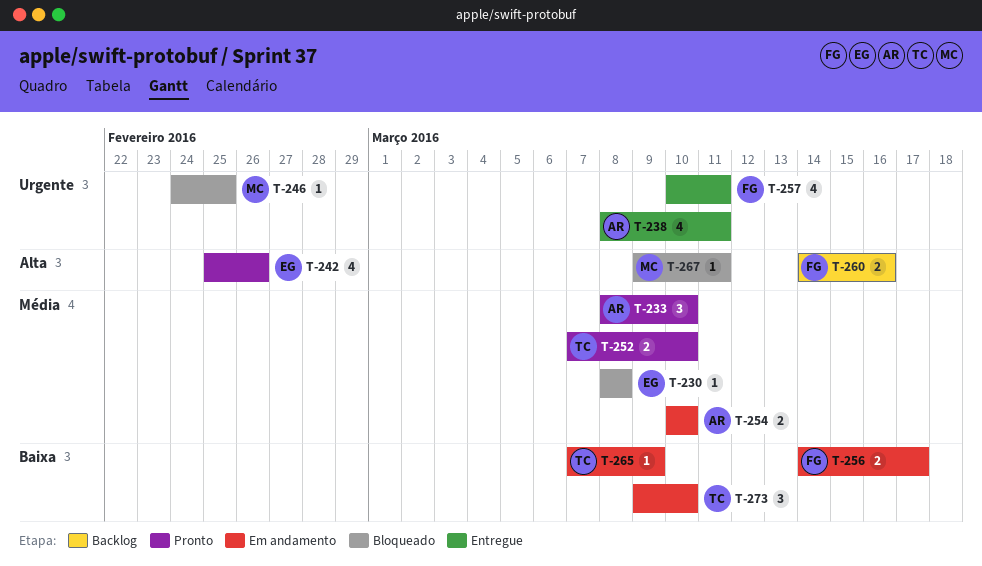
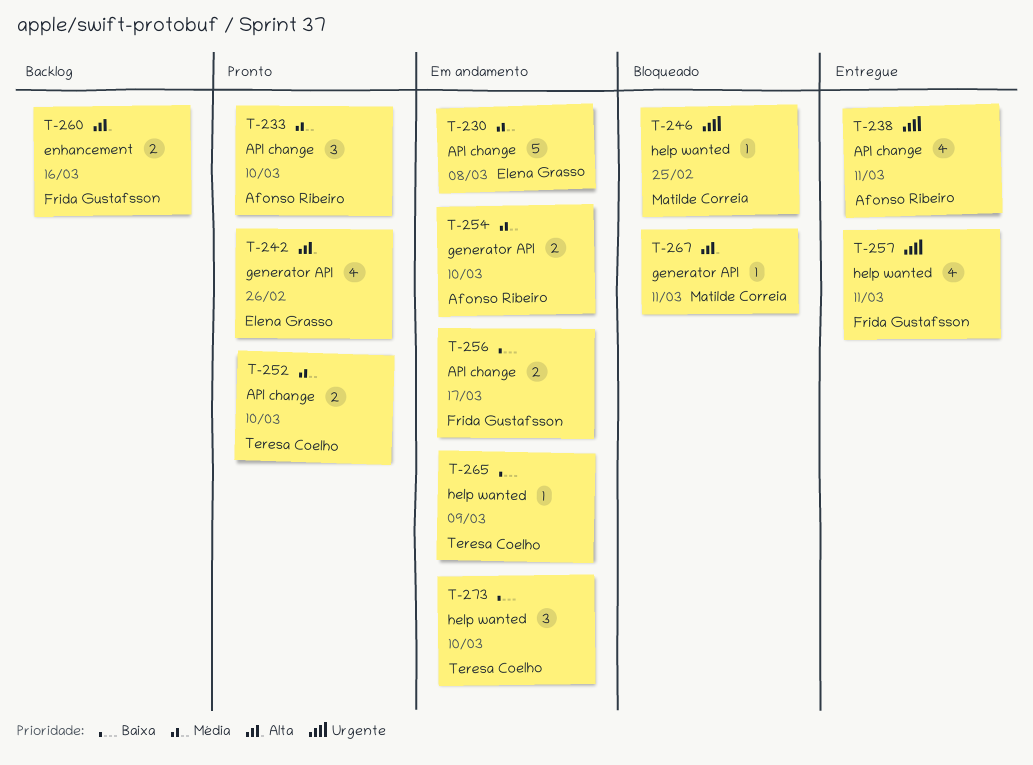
T-230, status: Bloqueado -> Em andamento
T-230, estimate: 1 -> 5

